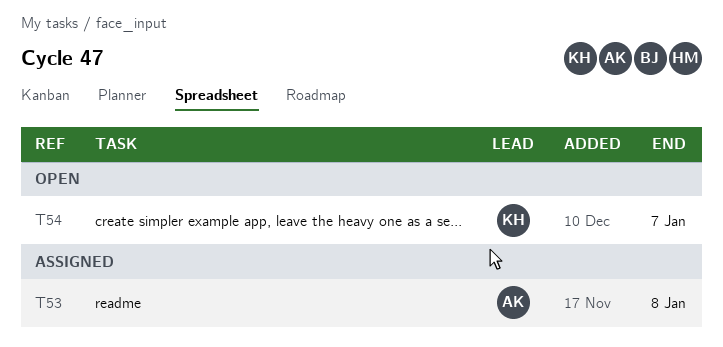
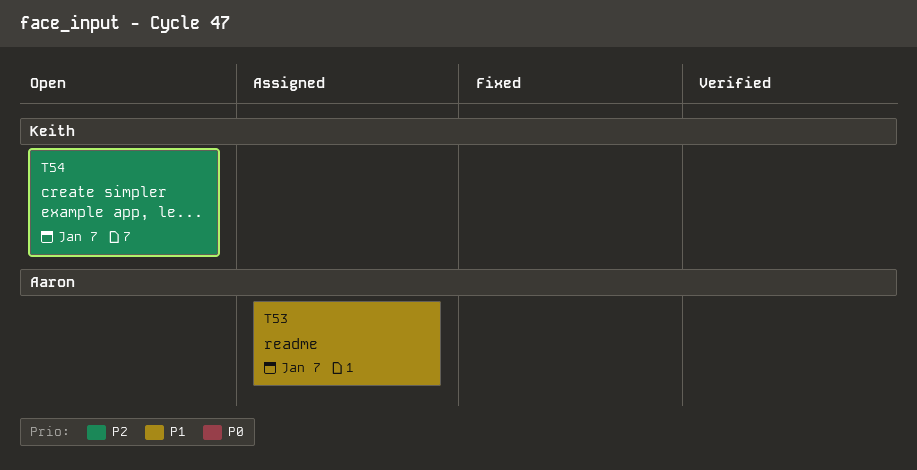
T53, due: Jan 8 -> Jan 7

